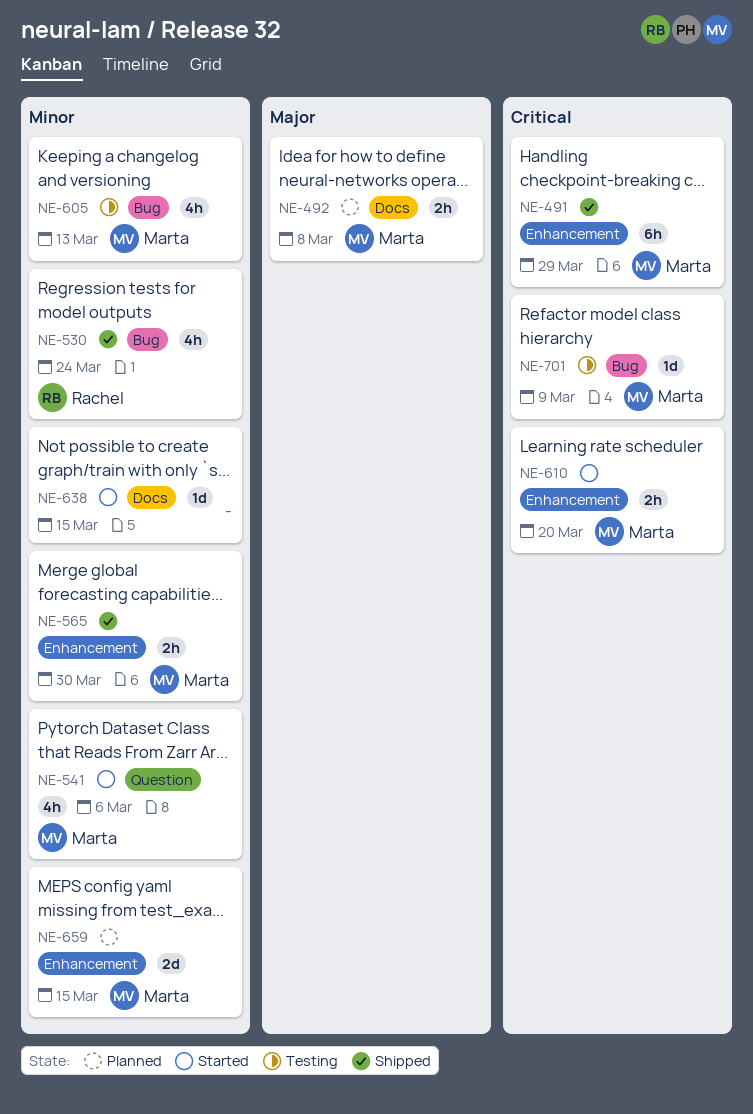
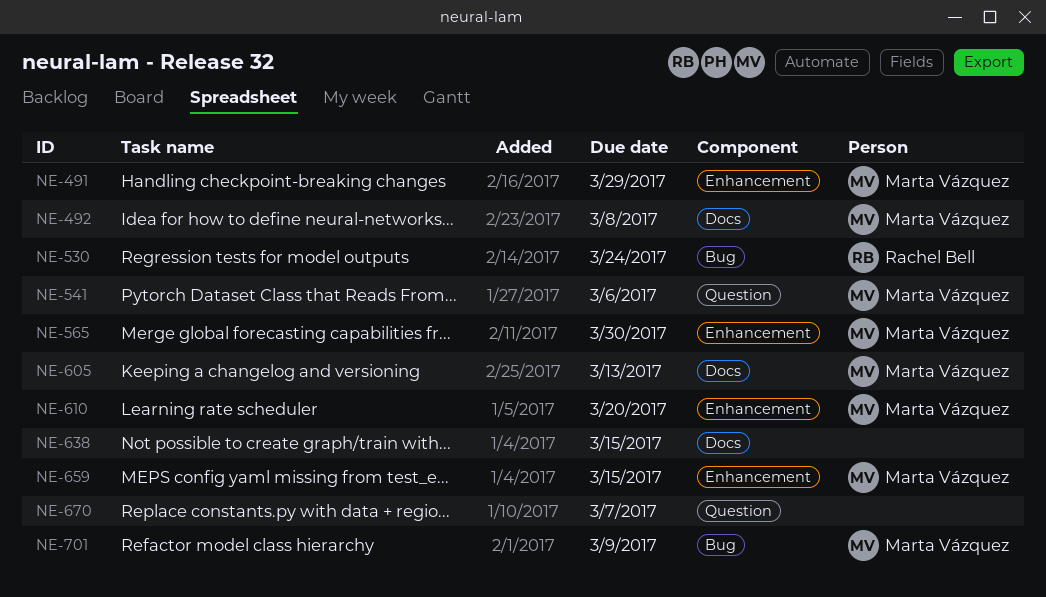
NE-605, label: Bug -> Docs
NE-670: none -> present

